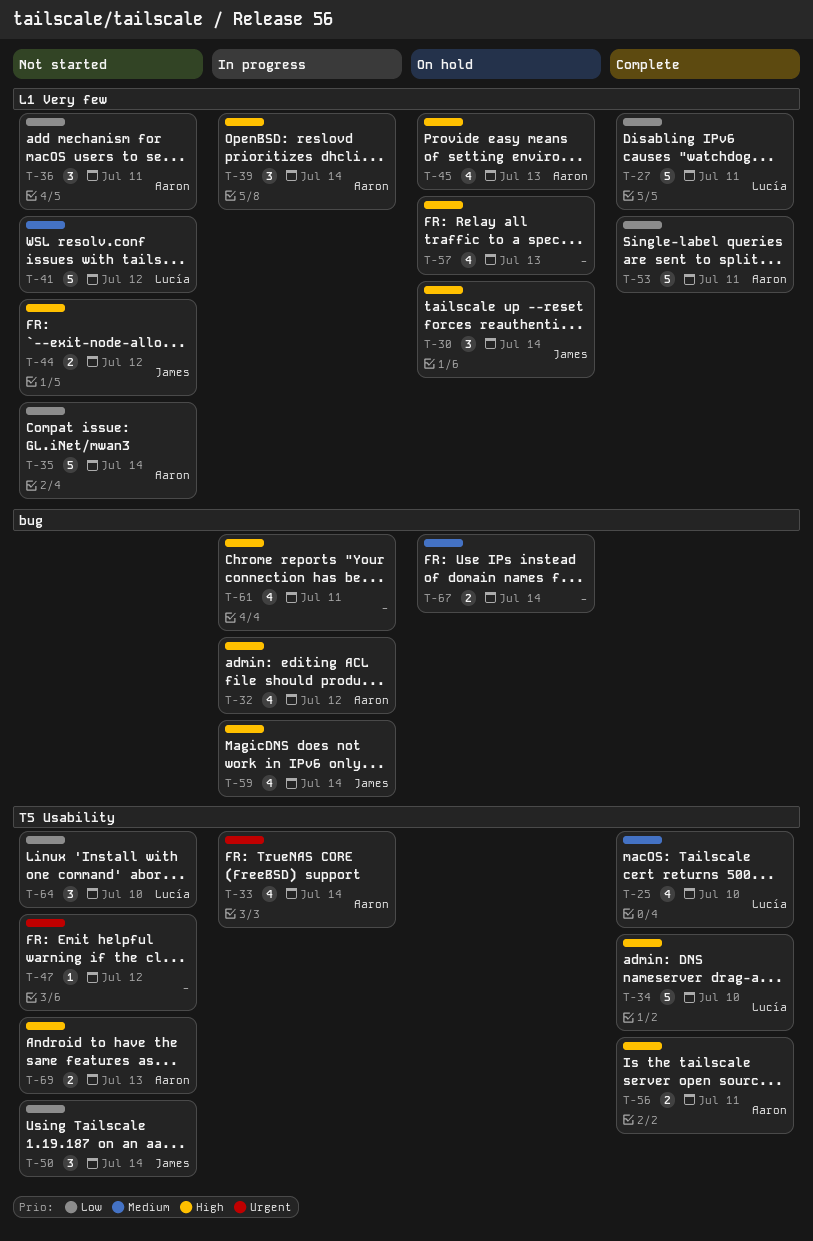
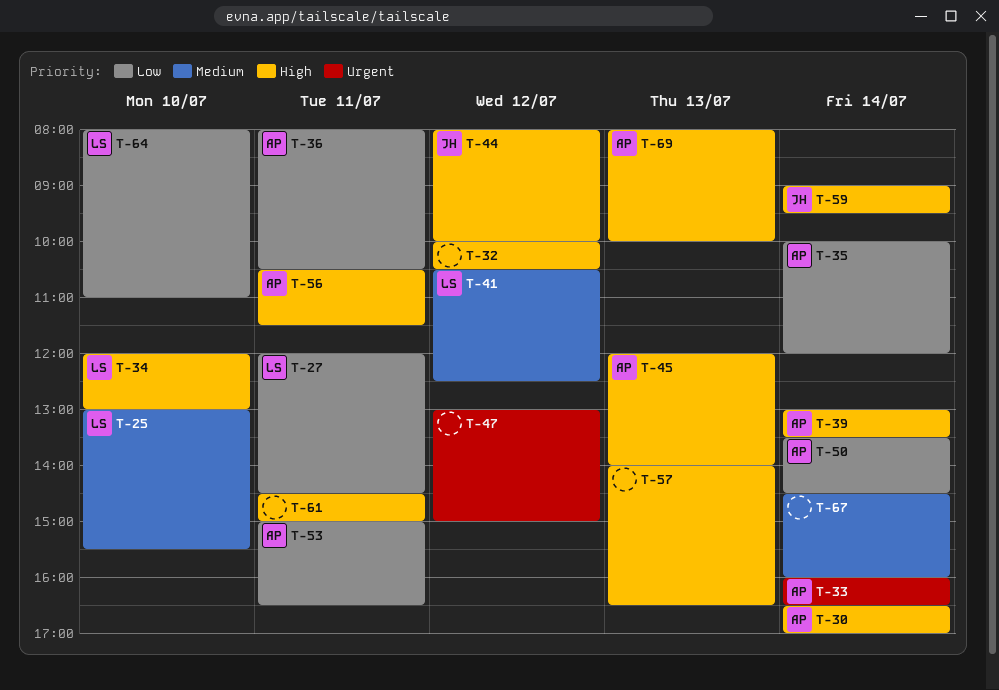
T-30, owner: James -> Aaron
T-32, owner: Aaron -> none
T-50, owner: James -> Aaron

